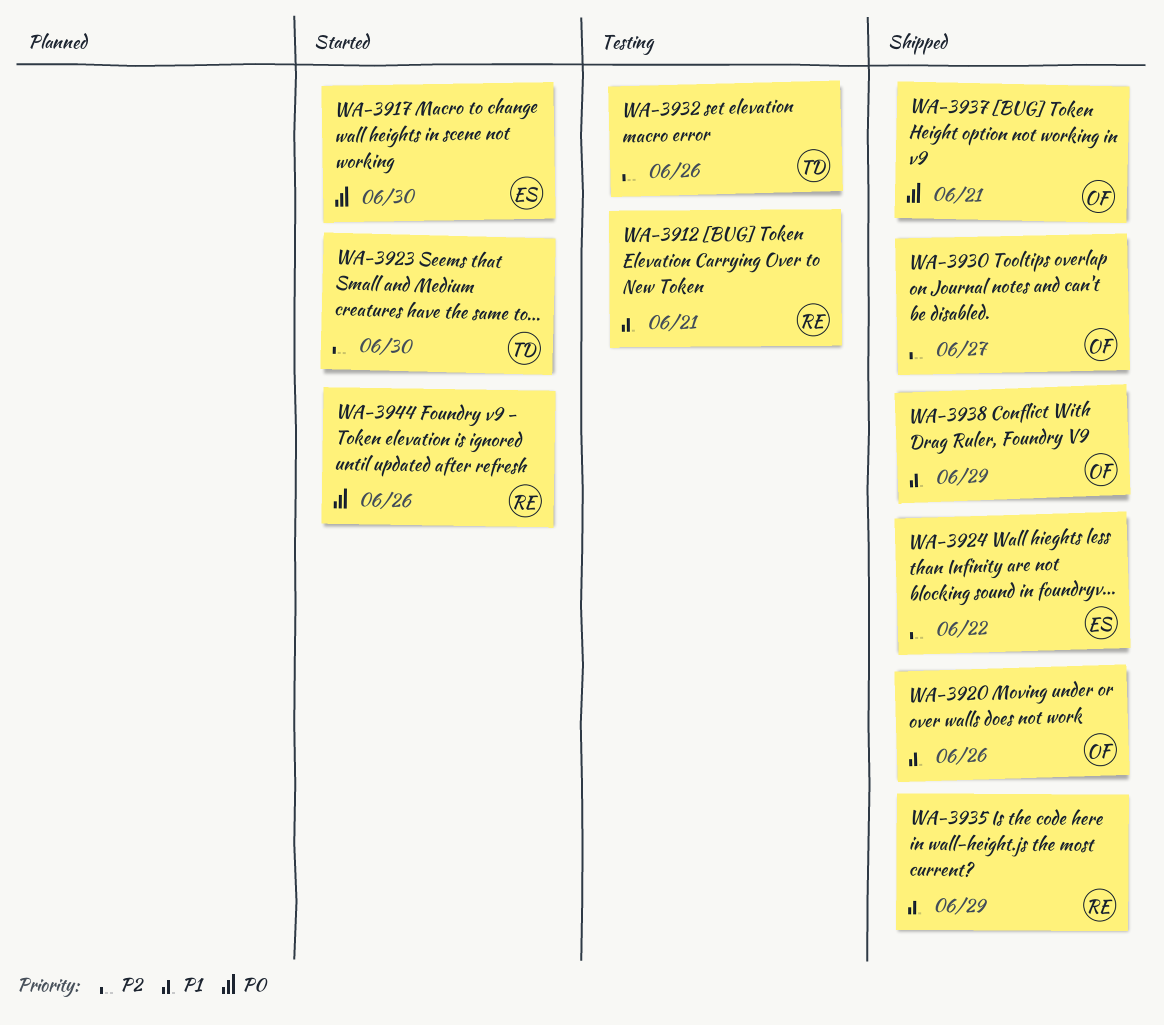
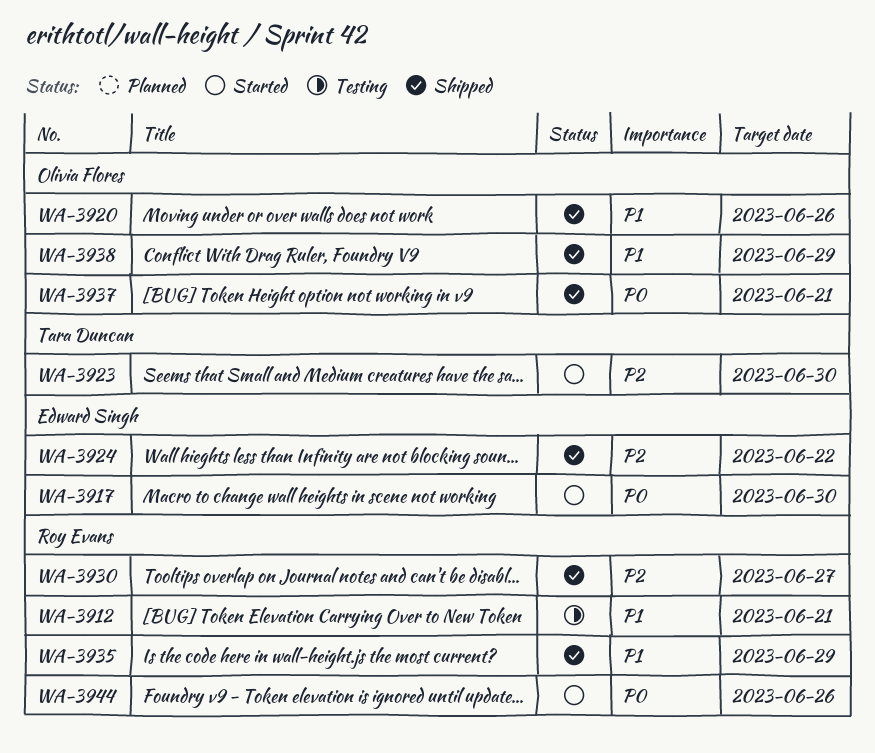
WA-3930, owner: Olivia Flores -> Roy Evans
WA-3932: present -> none

